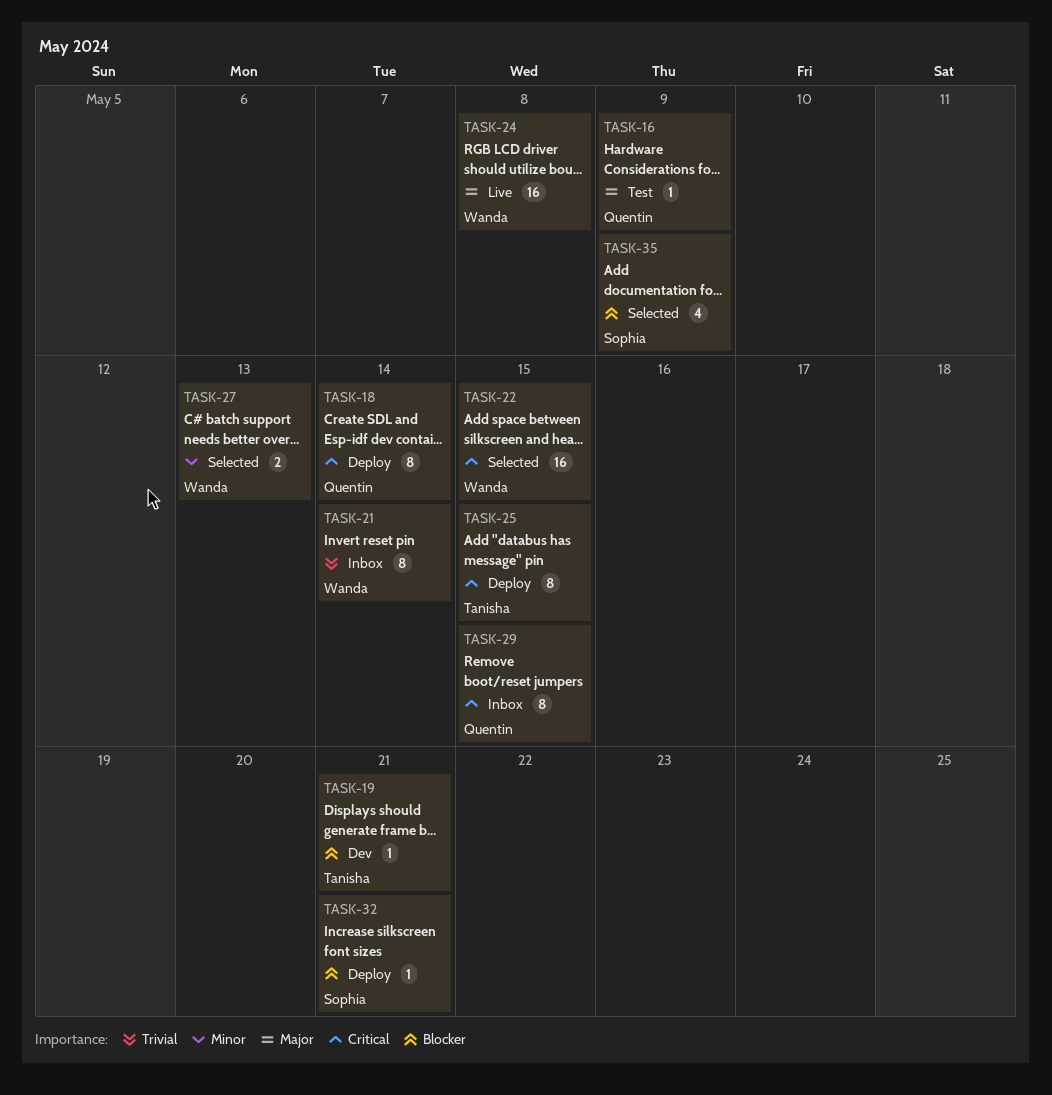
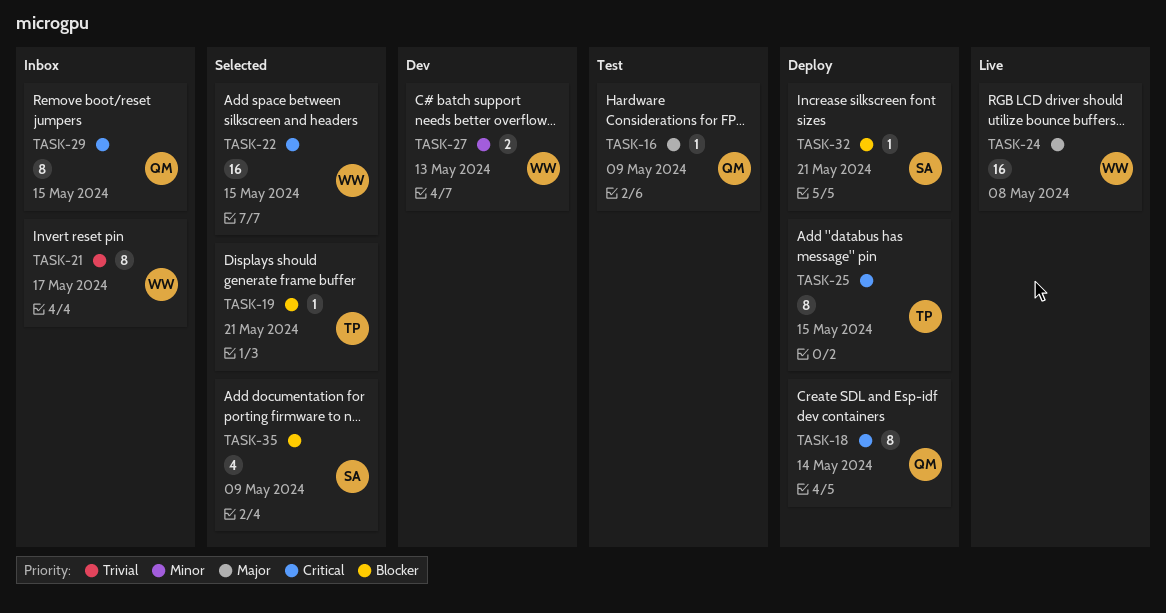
TASK-19, status: Dev -> Selected
TASK-21, due: May 14 -> May 17
TASK-27, status: Selected -> Dev

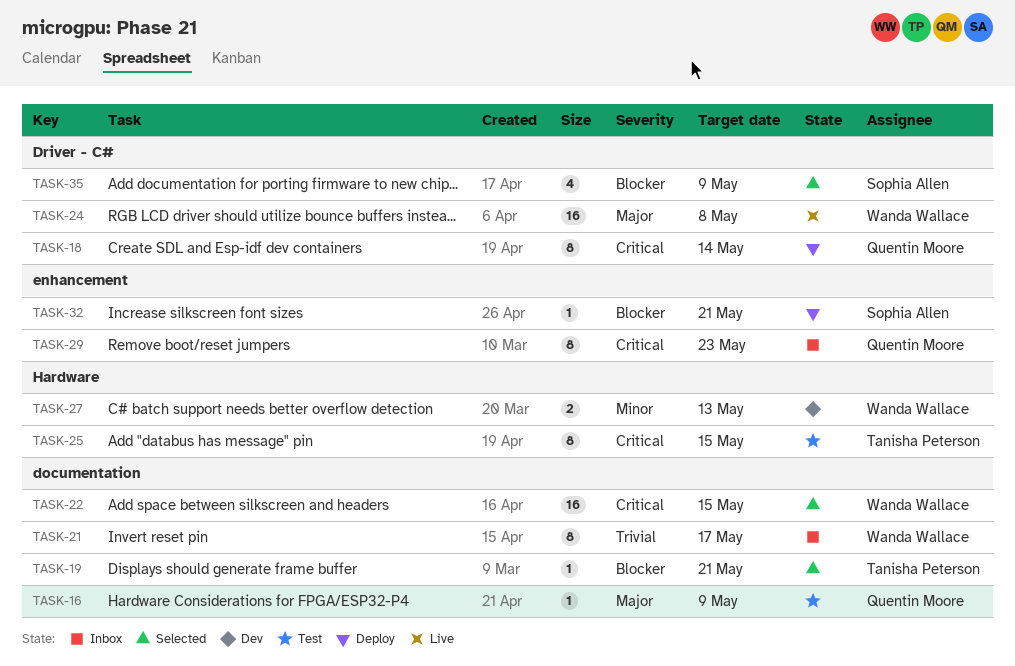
TASK-25, status: Deploy -> Test
TASK-29, due: May 15 -> May 23

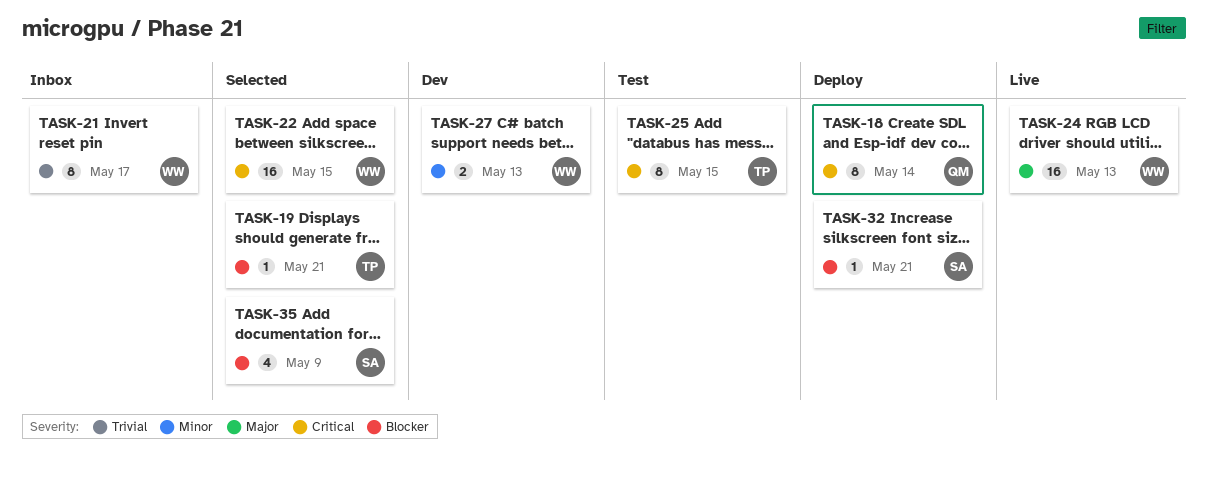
TASK-16: present -> none
TASK-24, due: May 8 -> May 13
TASK-29: present -> none

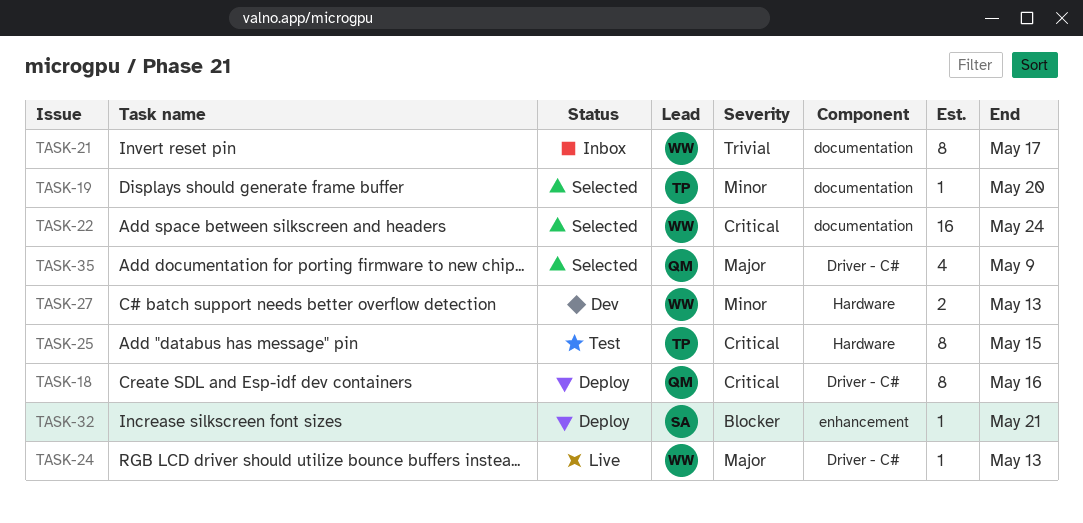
TASK-18, due: May 14 -> May 16
TASK-19, priority: Blocker -> Minor
TASK-19, due: May 21 -> May 20
TASK-22, due: May 15 -> May 24
TASK-24, estimate: 16 -> 1
TASK-35, owner: SA -> QM
TASK-35, priority: Blocker -> Major

